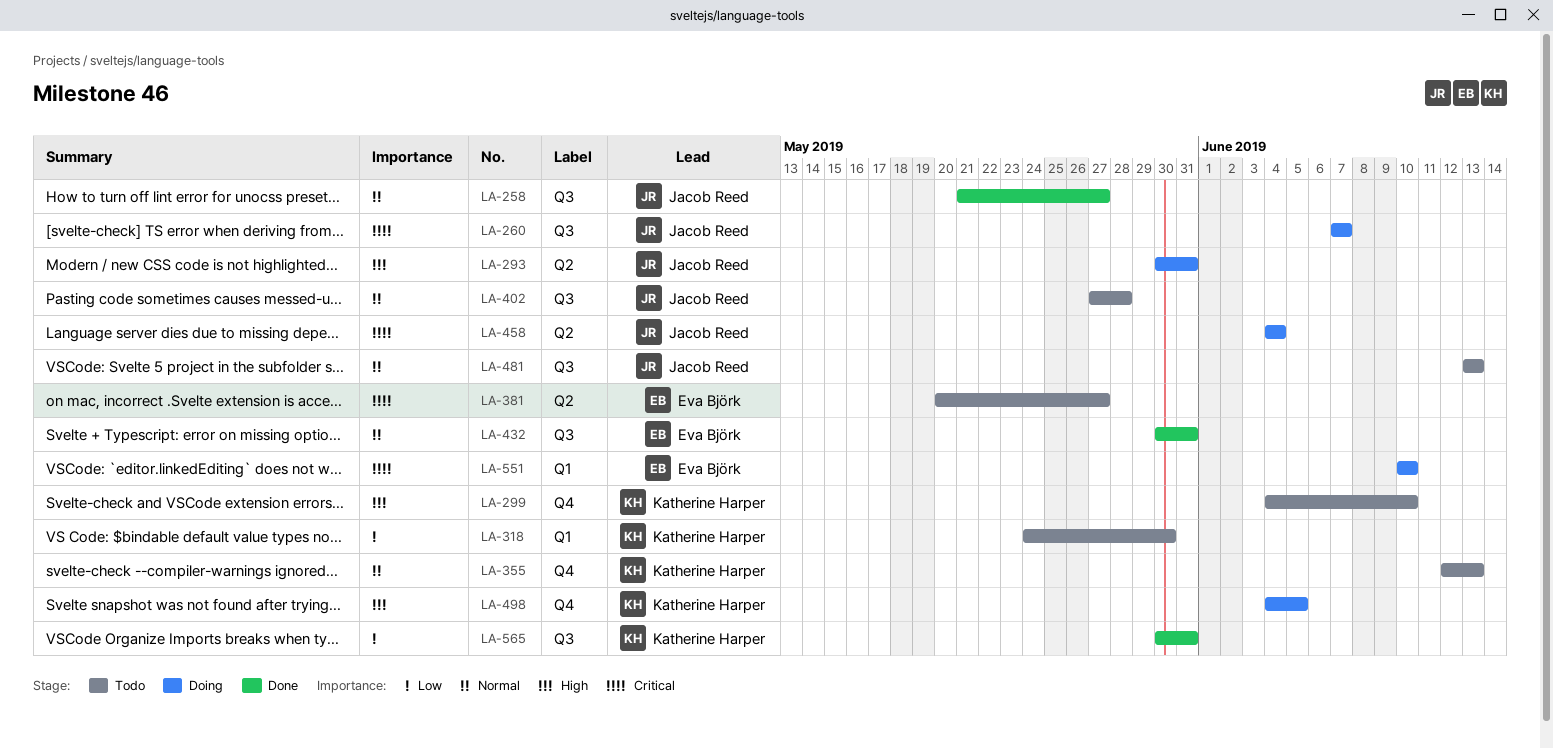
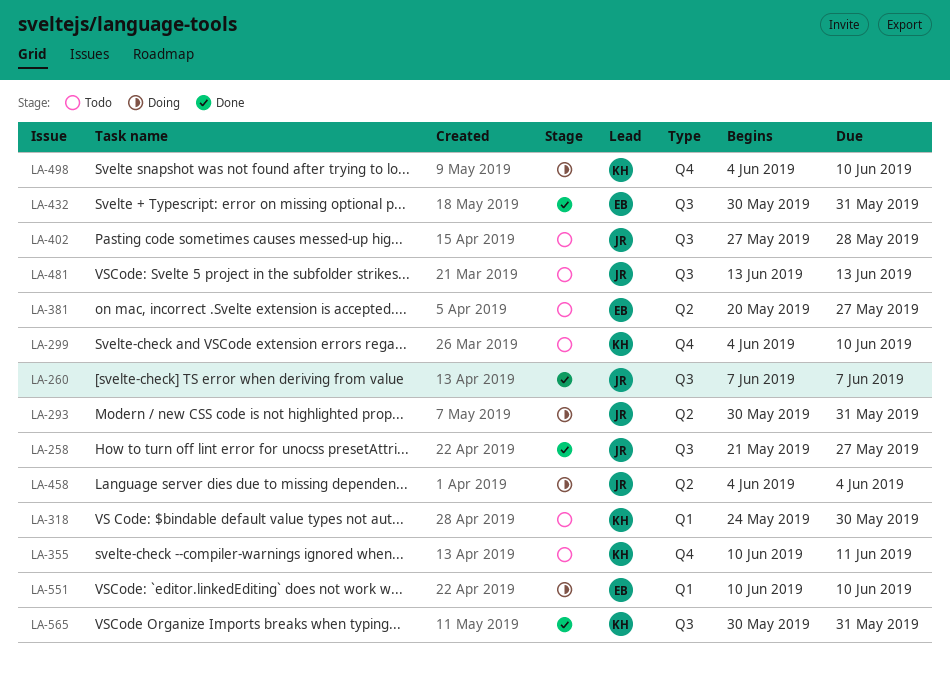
LA-260, status: Doing -> Done
LA-355, start: Jun 12 -> Jun 10
LA-355, due: Jun 13 -> Jun 11
LA-498, due: Jun 5 -> Jun 10

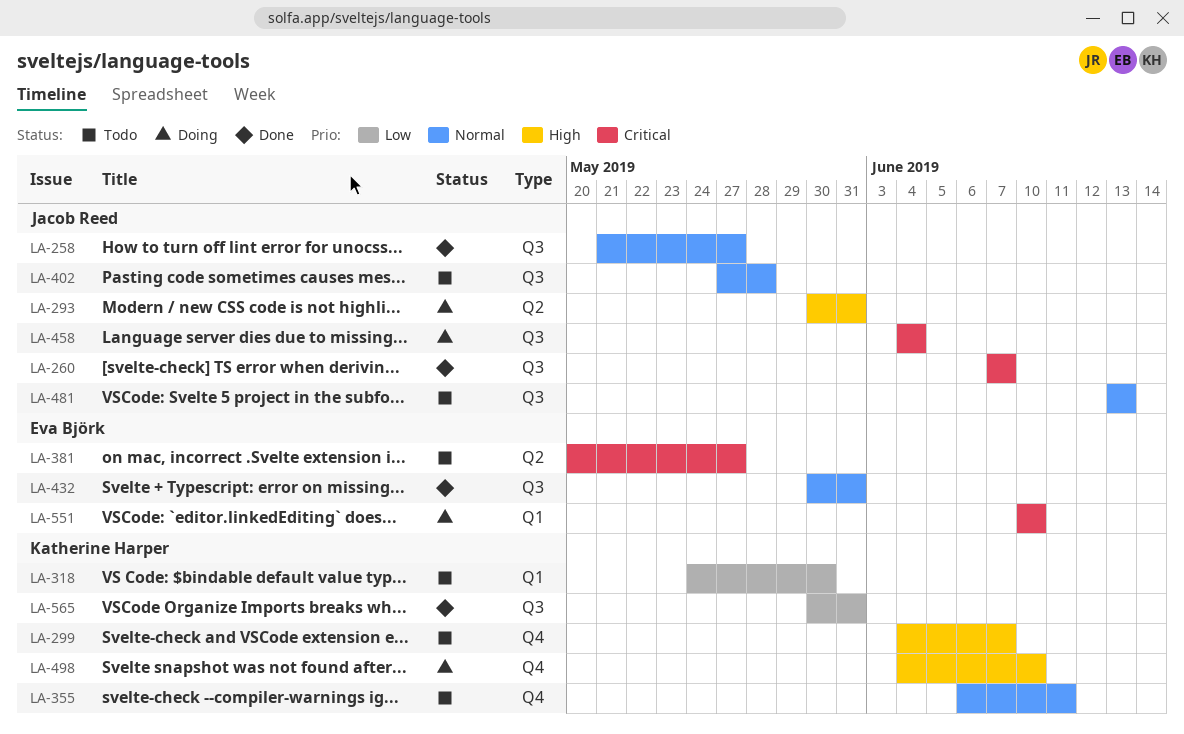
LA-299, due: Jun 10 -> Jun 7
LA-355, start: Jun 10 -> Jun 6
LA-458, label: Q2 -> Q3

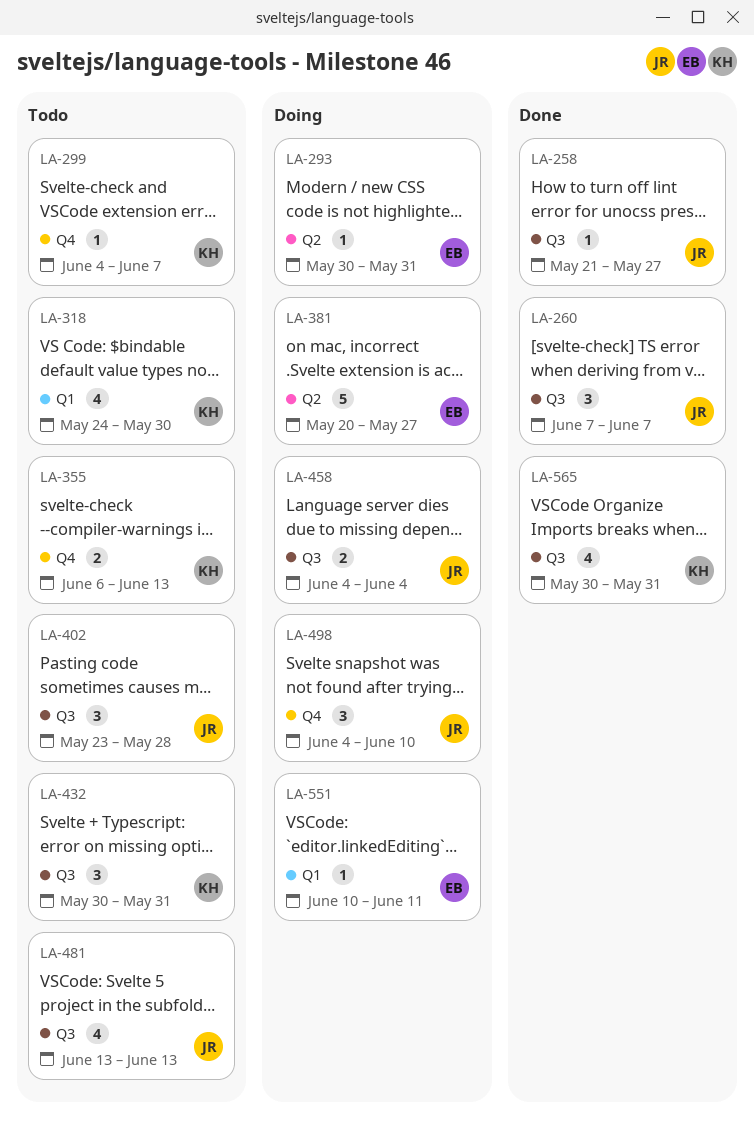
LA-293, owner: Jacob Reed -> Eva Björk
LA-355, due: Jun 11 -> Jun 13
LA-381, status: Todo -> Doing
LA-402, start: May 27 -> May 23
LA-432, status: Done -> Todo
LA-432, owner: Eva Björk -> Katherine Harper
LA-498, owner: Katherine Harper -> Jacob Reed
LA-551, due: Jun 10 -> Jun 11

